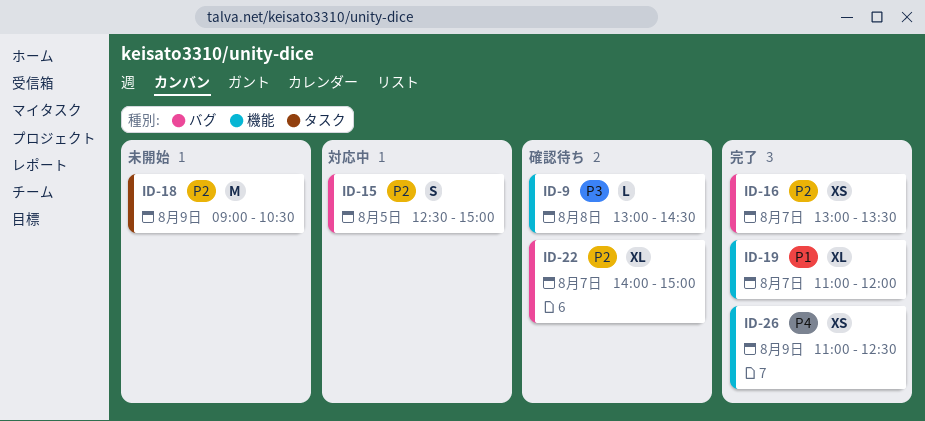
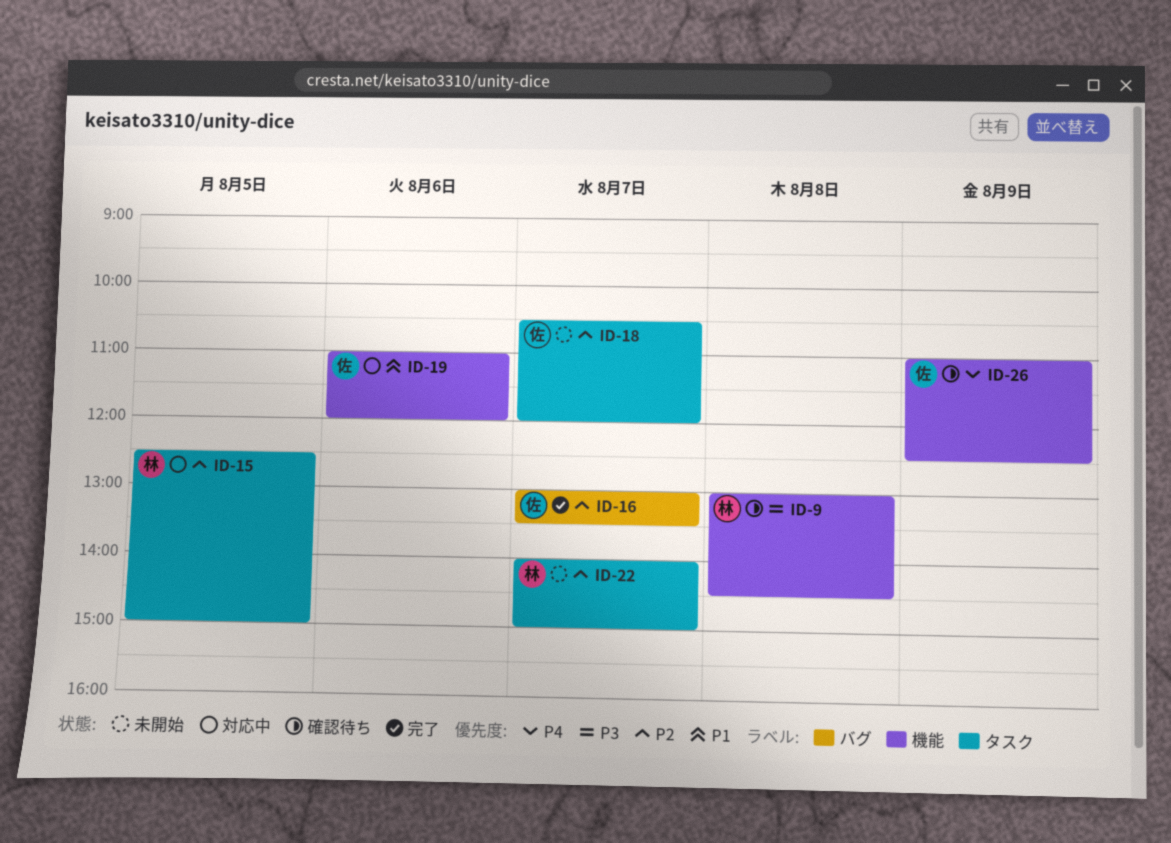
ID-15, label: バグ -> タスク
ID-18, day: Aug 9 -> Aug 7
ID-18, begins: 09:00 -> 10:30
ID-18, ends: 10:30 -> 12:00
ID-19, status: 完了 -> 対応中
ID-19, day: Aug 7 -> Aug 6
ID-22, status: 確認待ち -> 未開始
ID-22, label: バグ -> タスク
ID-26, status: 完了 -> 確認待ち

